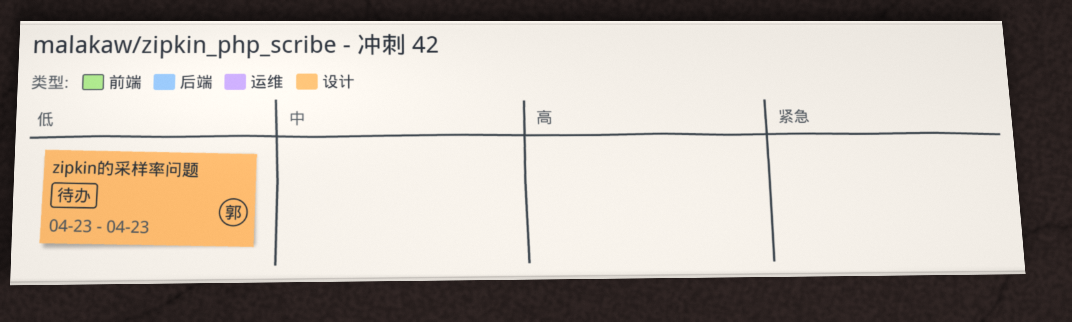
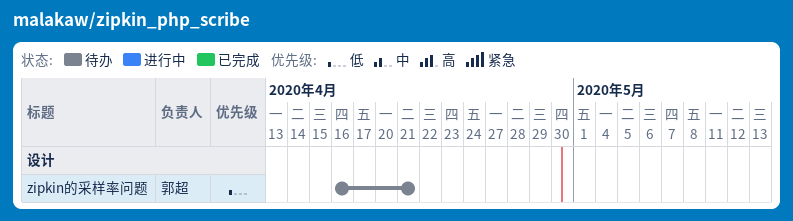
zipkin的采样率问题, start: Apr 23 -> Apr 16
zipkin的采样率问题, due: Apr 23 -> Apr 21

